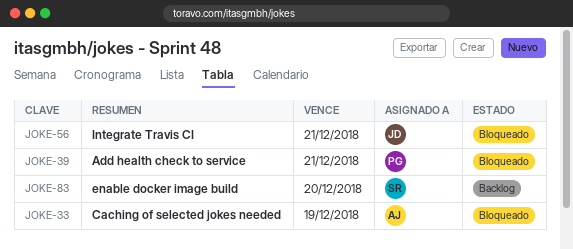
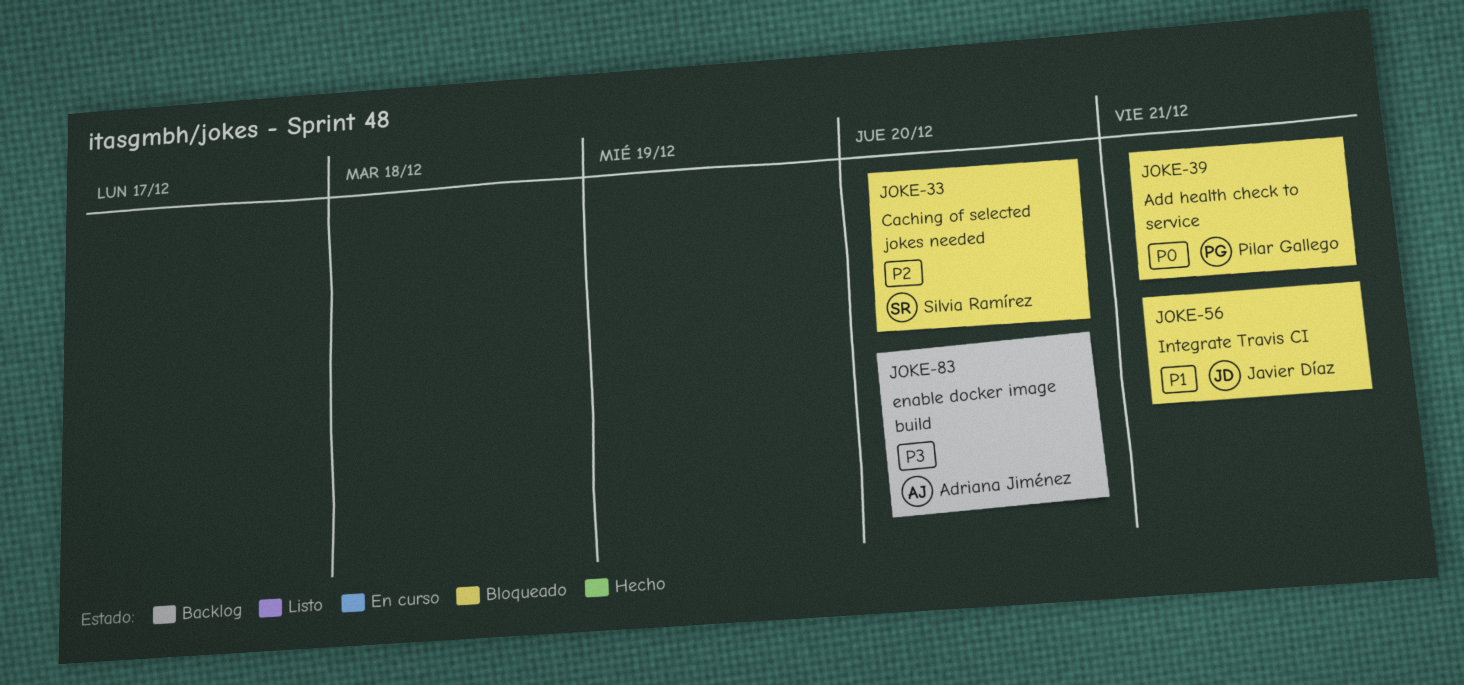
JOKE-33, owner: Adriana Jiménez -> Silvia Ramírez
JOKE-33, due: Dec 19 -> Dec 20
JOKE-83, owner: Silvia Ramírez -> Adriana Jiménez

